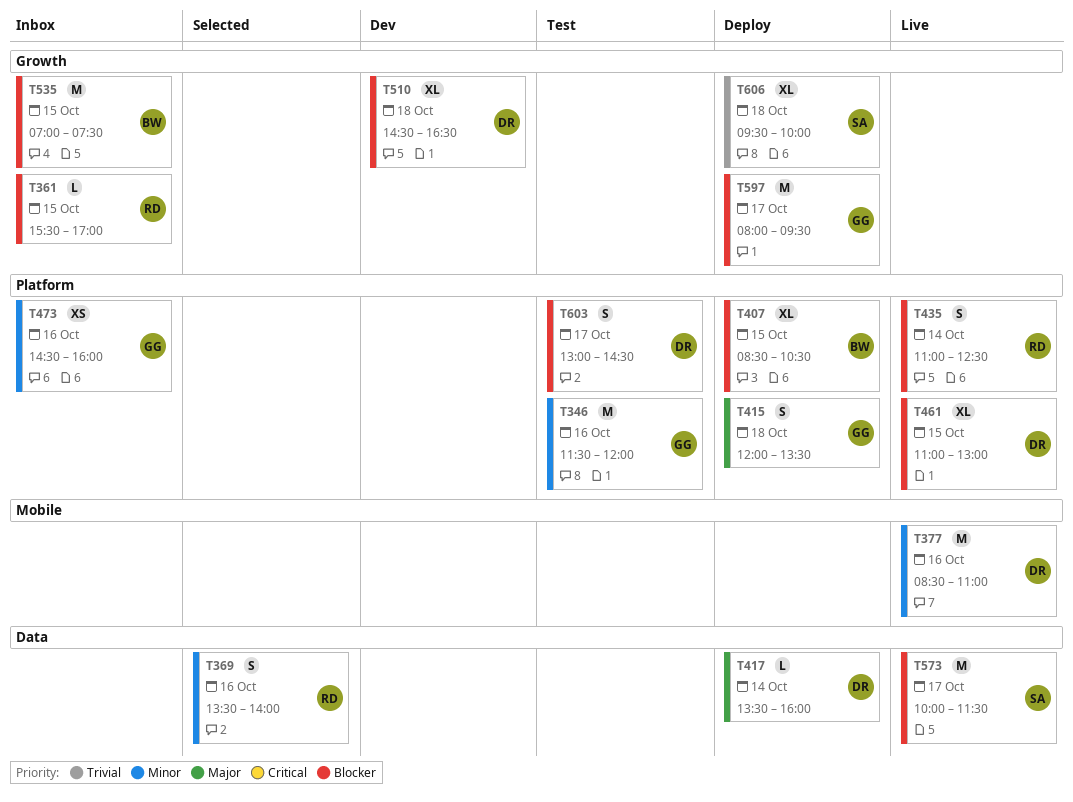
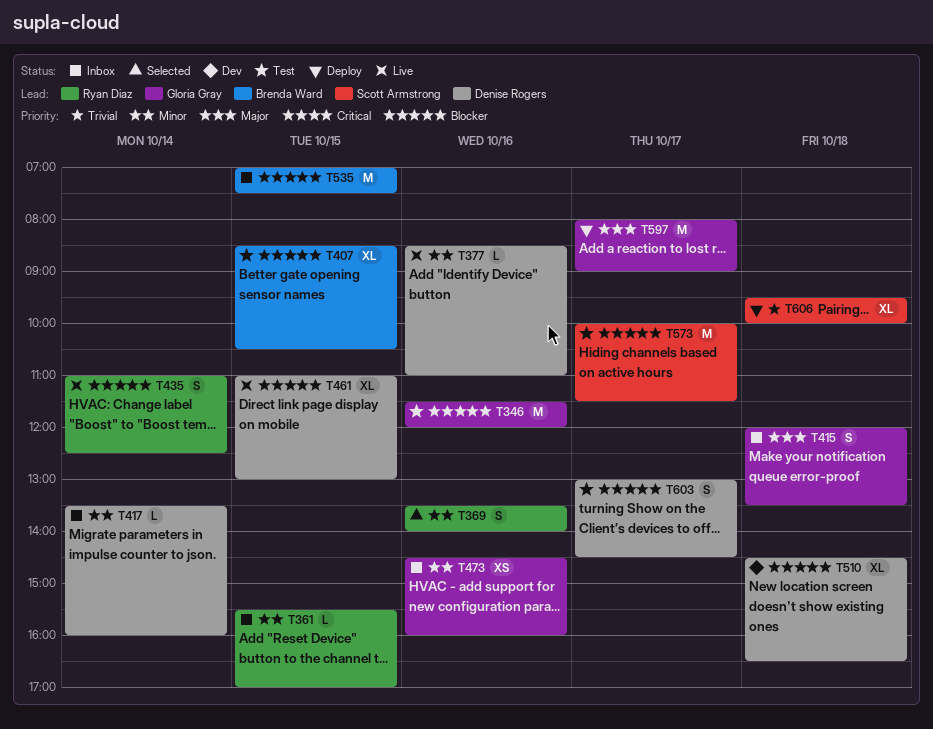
T346, priority: Minor -> Blocker
T361, priority: Blocker -> Minor
T377, estimate: M -> L
T407, status: Deploy -> Test
T415, status: Deploy -> Inbox
T417, status: Deploy -> Inbox
T417, priority: Major -> Minor
T573, status: Live -> Test
T597, priority: Blocker -> Major
T597, ends: 09:30 -> 09:00

